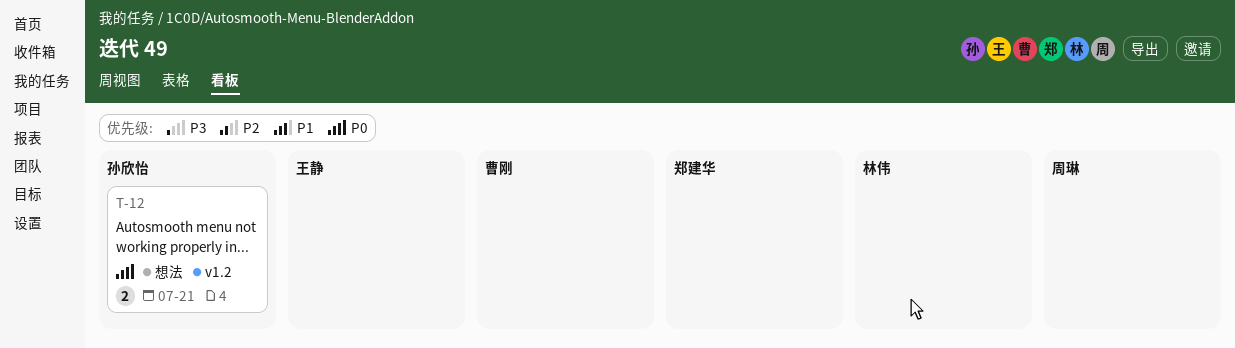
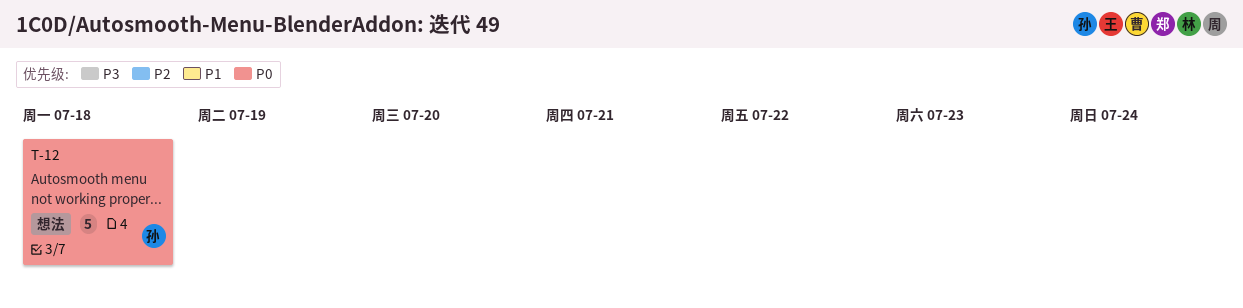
T-12, estimate: 2 -> 5
T-12, due: Jul 21 -> Jul 18

